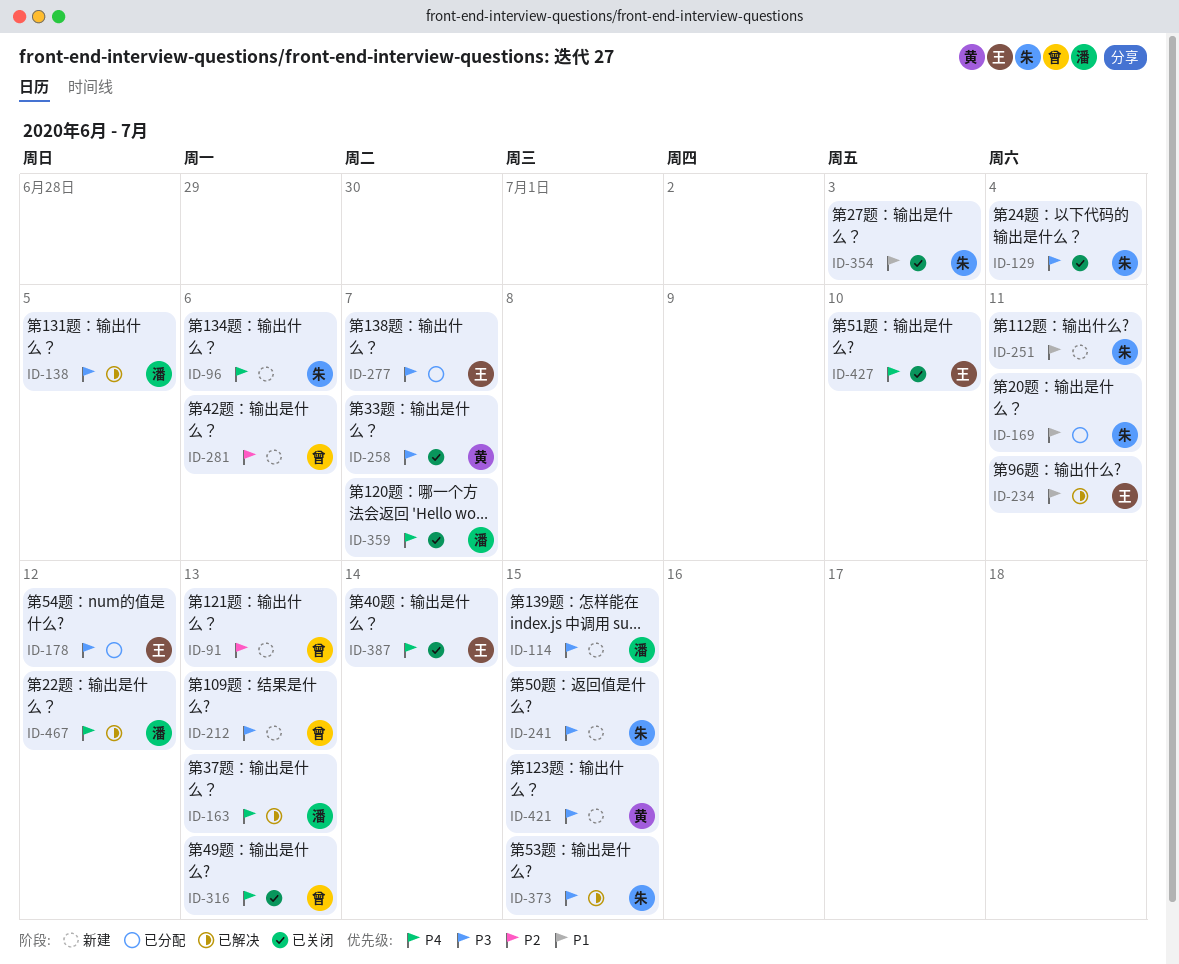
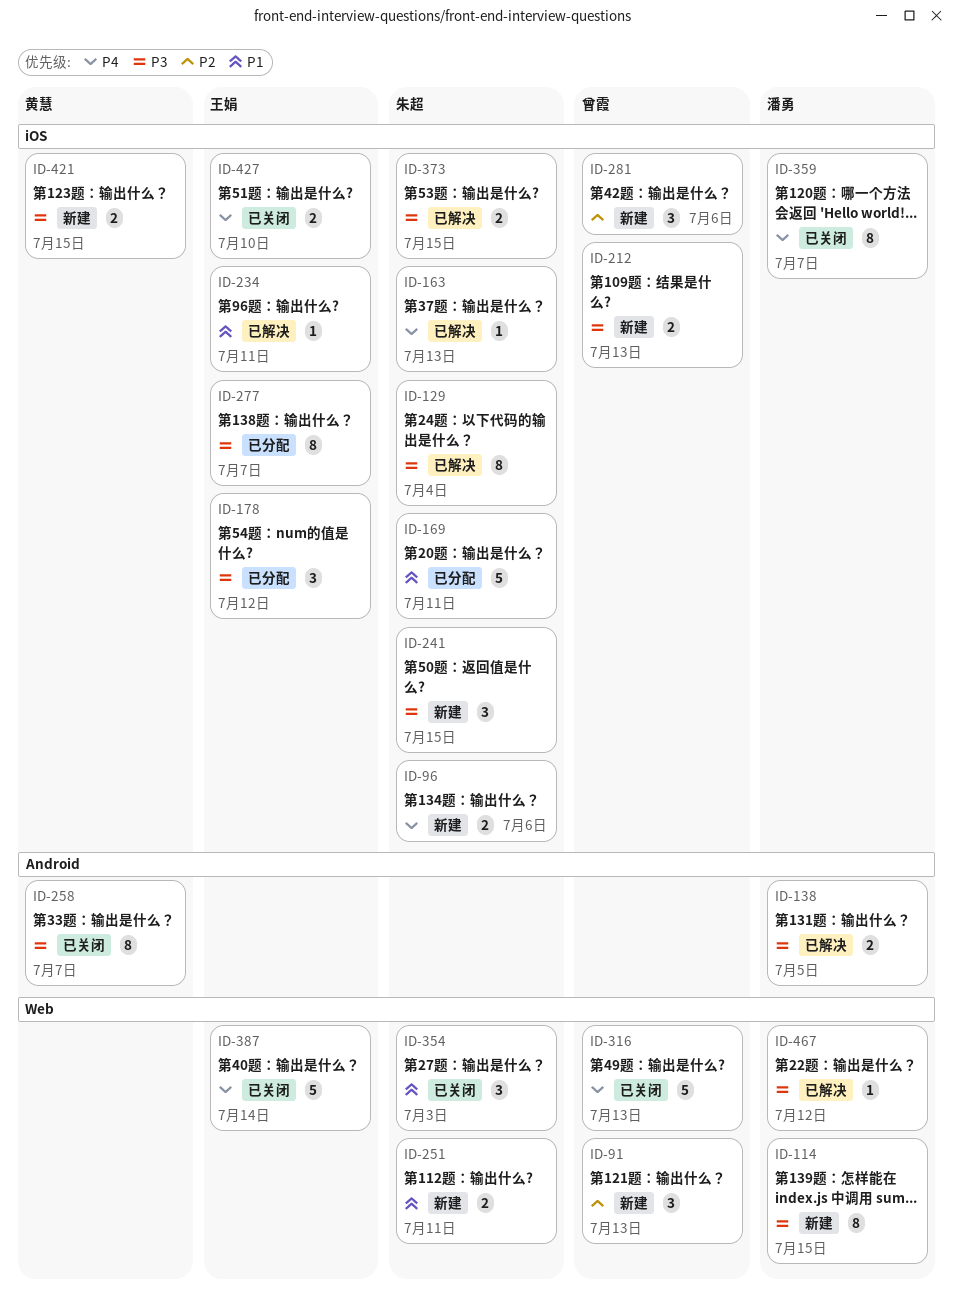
ID-129, status: 已关闭 -> 已解决
ID-163, owner: 潘勇 -> 朱超
ID-467, priority: P4 -> P3

